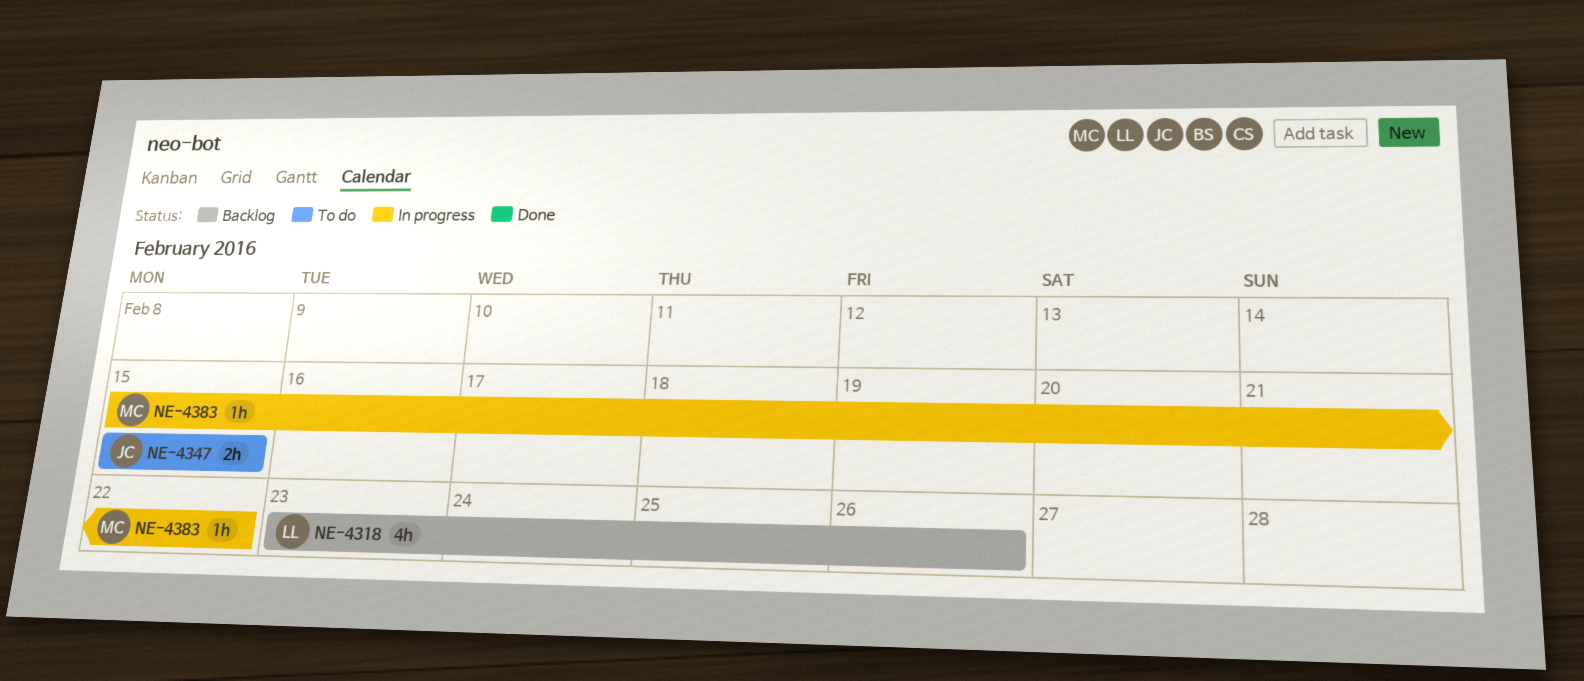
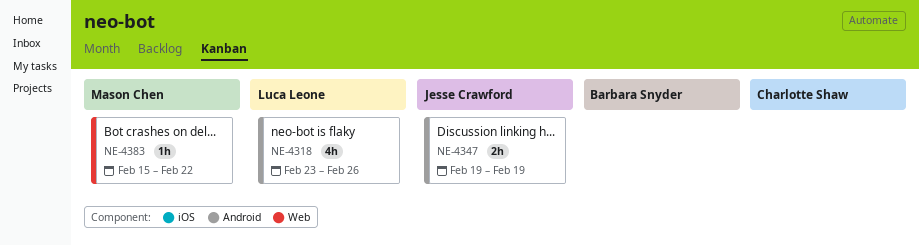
NE-4347, start: Feb 15 -> Feb 19
NE-4347, due: Feb 15 -> Feb 19

